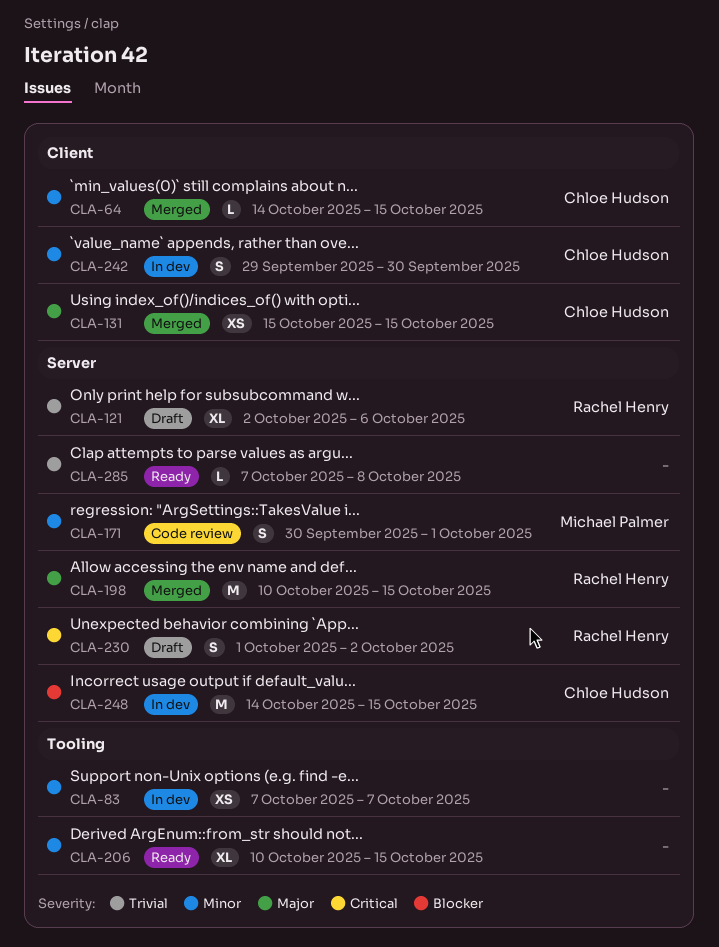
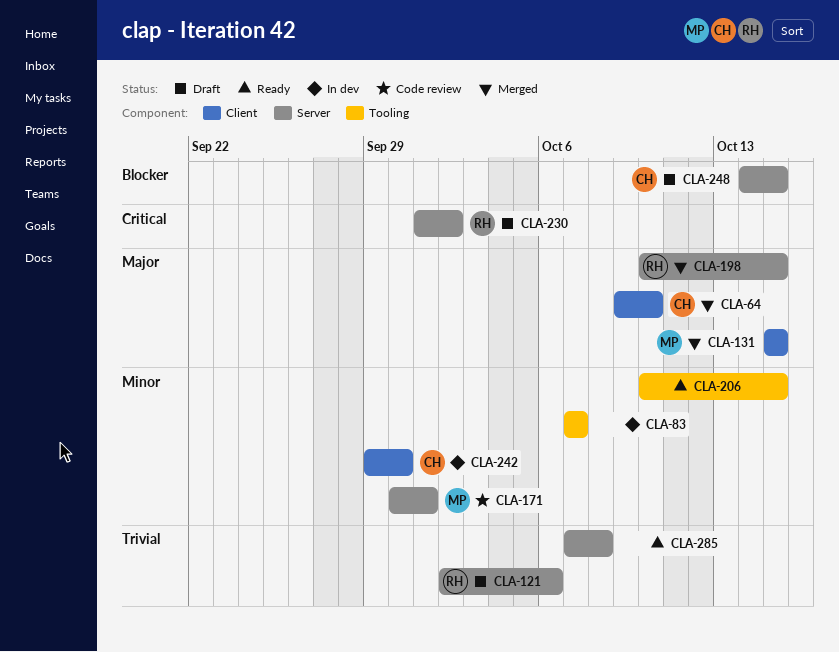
CLA-64, priority: Minor -> Major
CLA-64, start: Oct 14 -> Oct 9
CLA-64, due: Oct 15 -> Oct 10
CLA-131, owner: Chloe Hudson -> Michael Palmer
CLA-248, status: In dev -> Draft

